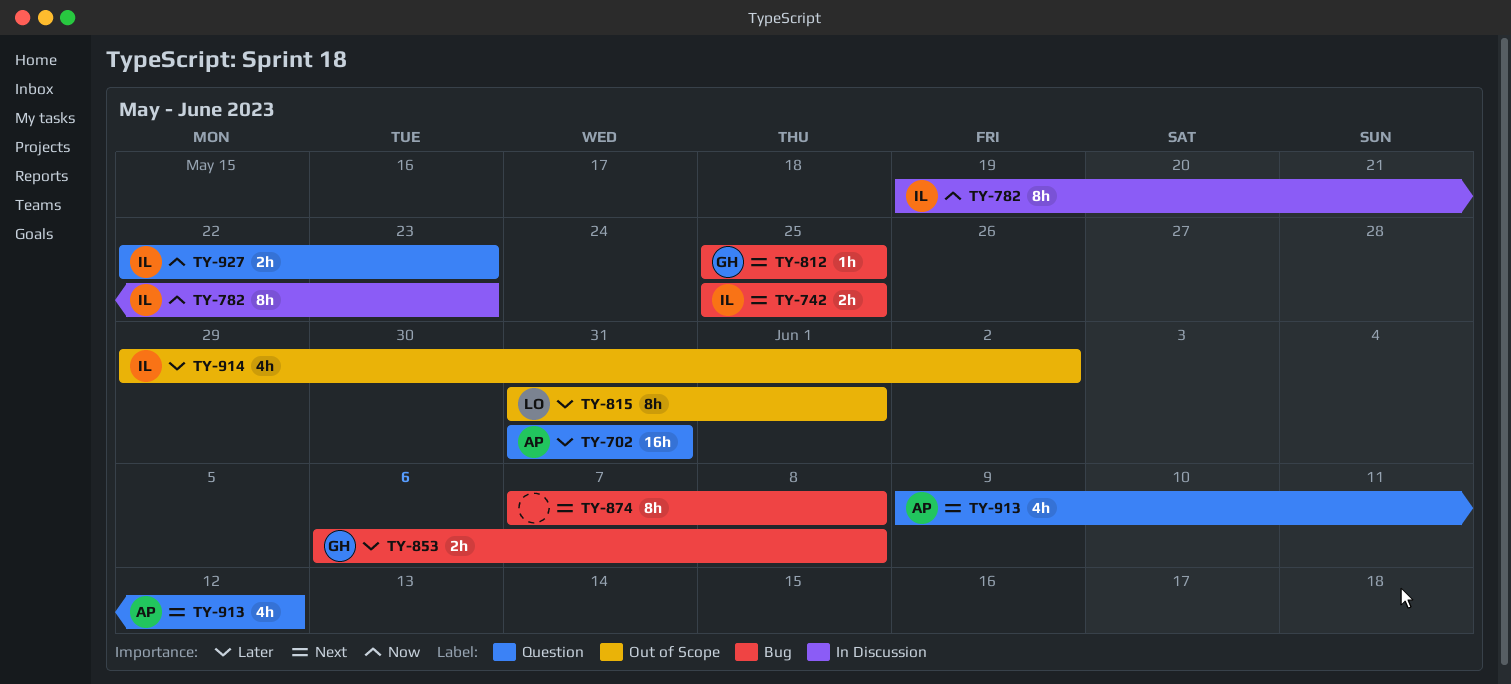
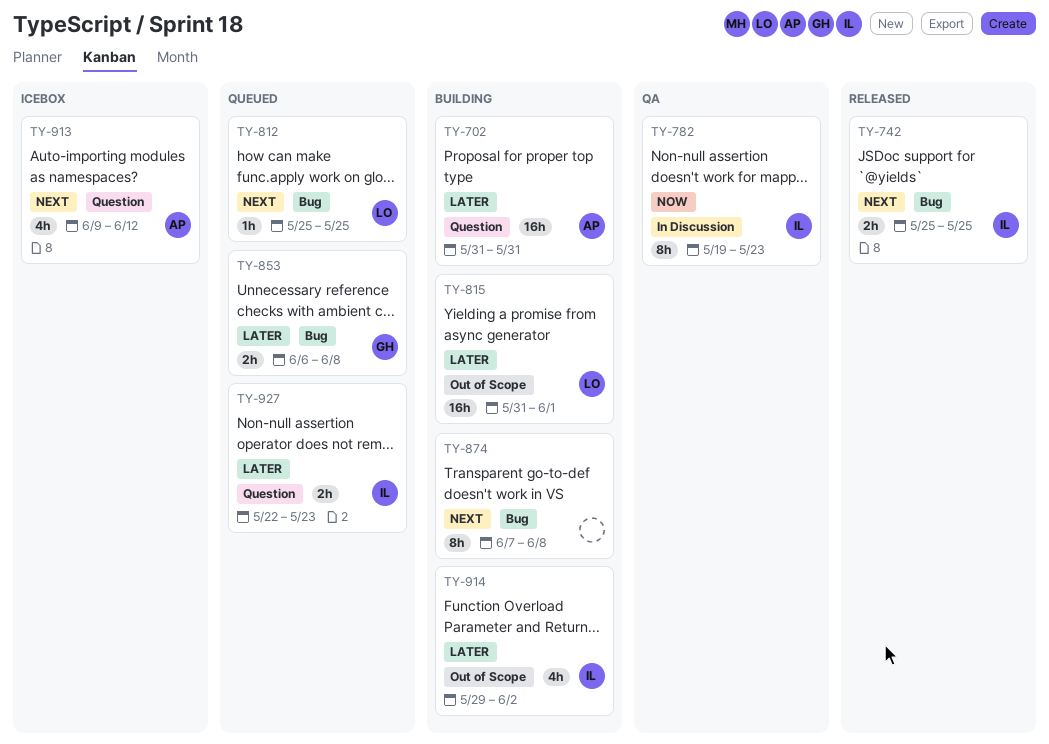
TY-812, owner: GH -> LO
TY-815, estimate: 8h -> 16h
TY-927, priority: Now -> Later

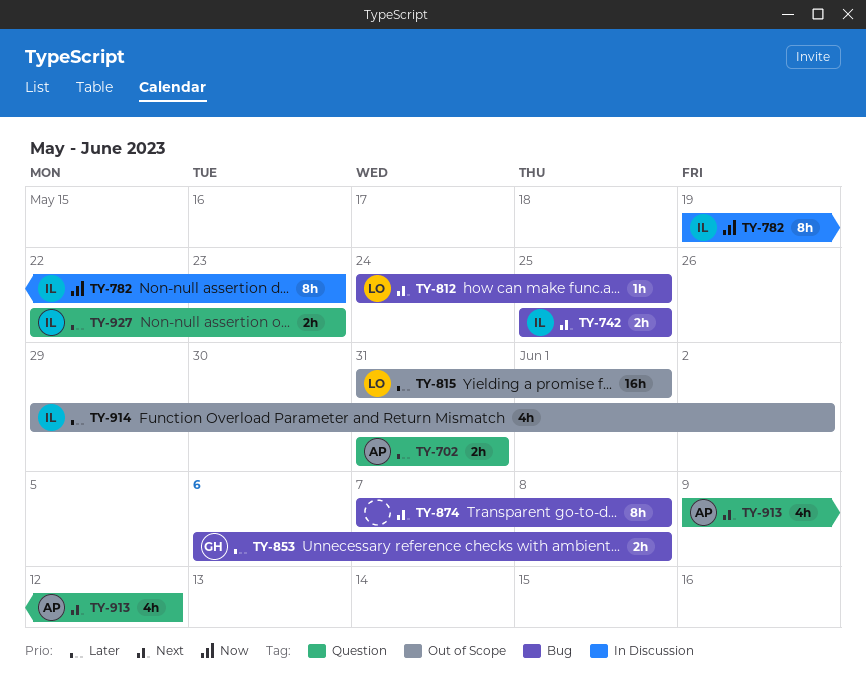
TY-702, estimate: 16h -> 2h
TY-812, start: May 25 -> May 24

